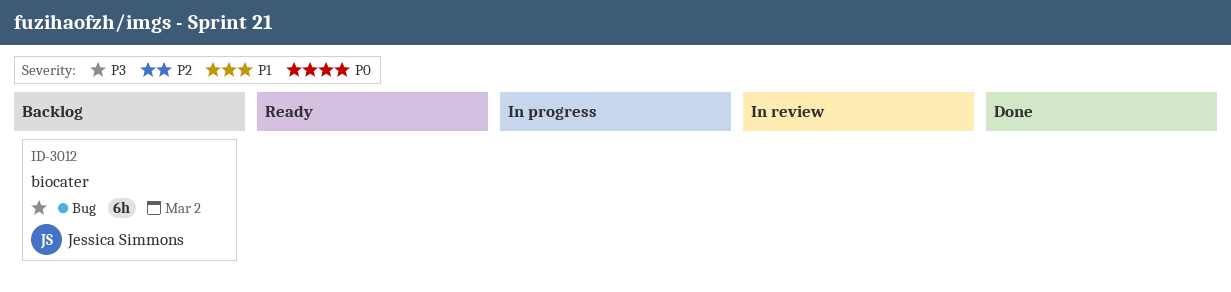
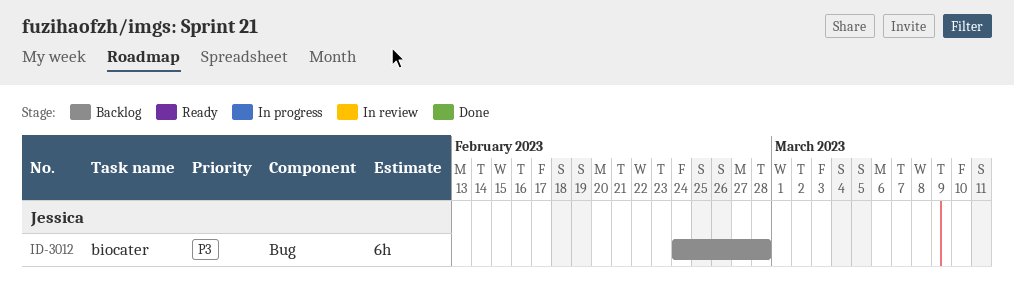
ID-3012, due: Mar 2 -> Feb 28

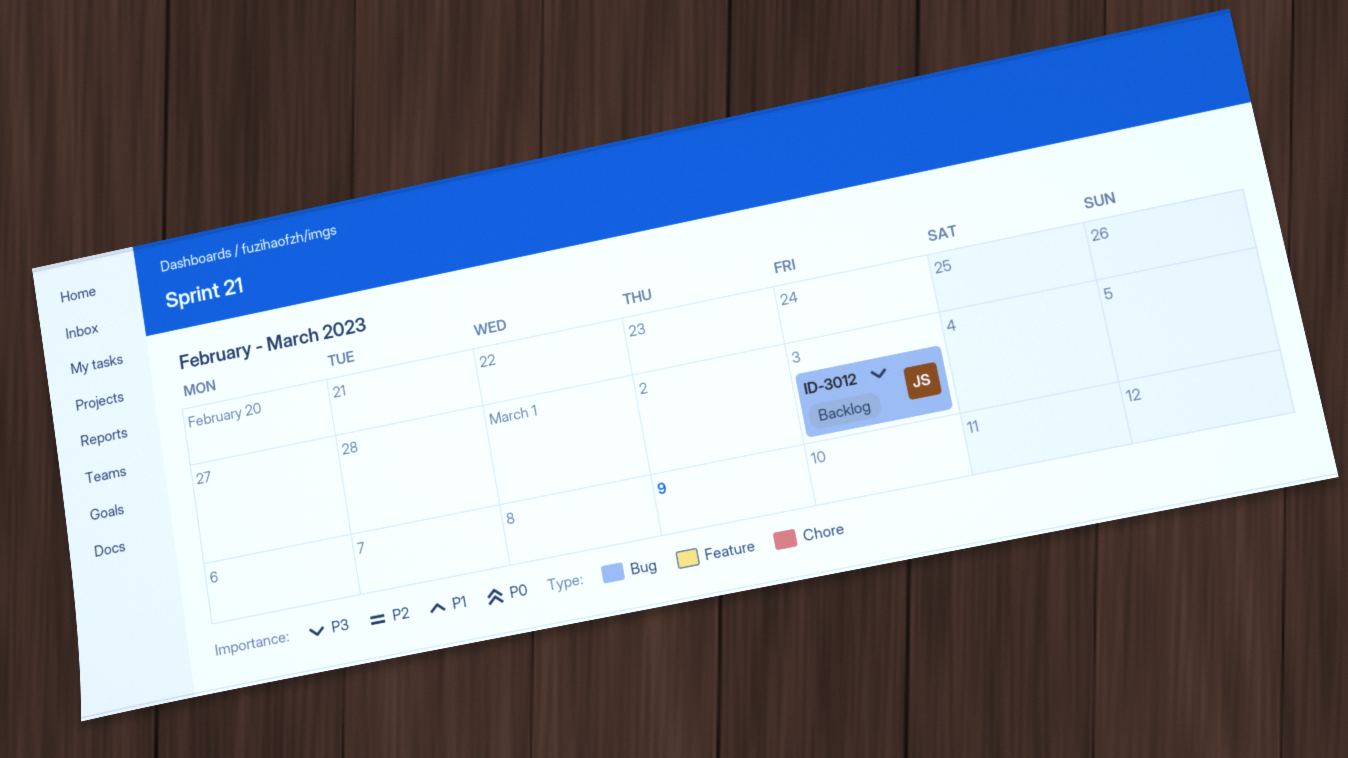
ID-3012, due: Feb 28 -> Mar 3

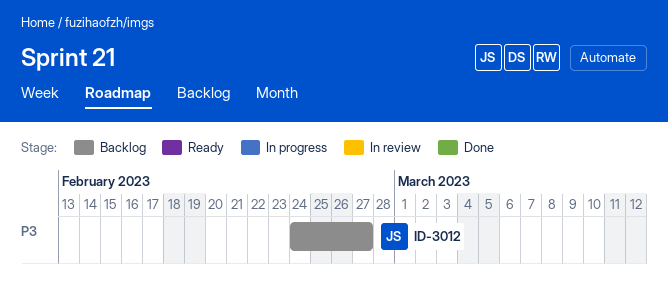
ID-3012, due: Mar 3 -> Feb 27

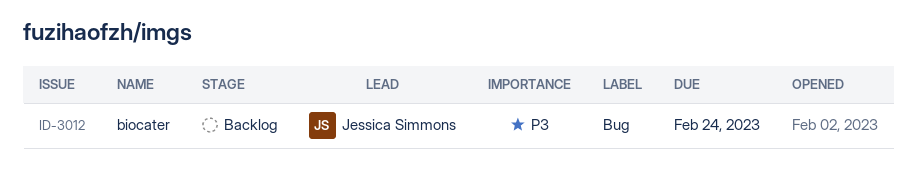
ID-3012, due: Feb 27 -> Feb 24

